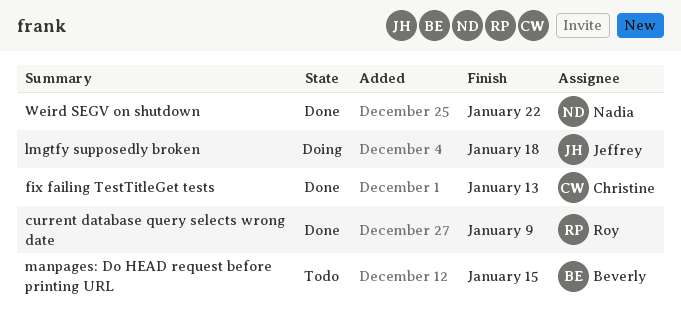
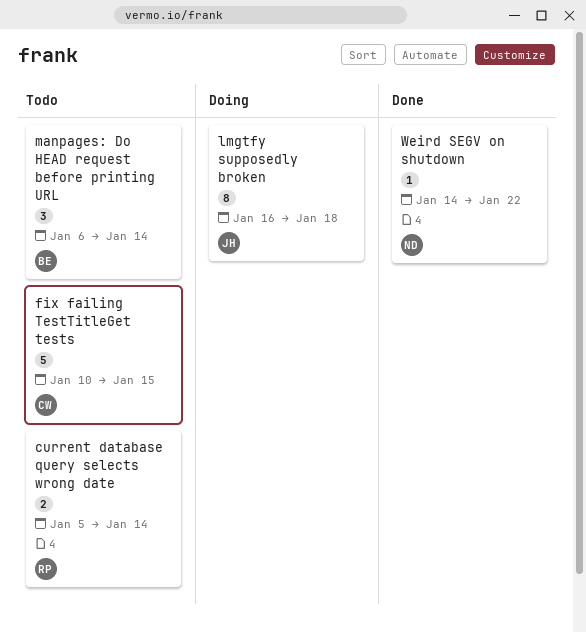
current database query selects wrong date, status: Done -> Todo
current database query selects wrong date, due: Jan 9 -> Jan 14
fix failing TestTitleGet tests, status: Done -> Todo
fix failing TestTitleGet tests, due: Jan 13 -> Jan 15
manpages: Do HEAD request before printing URL, due: Jan 15 -> Jan 14

